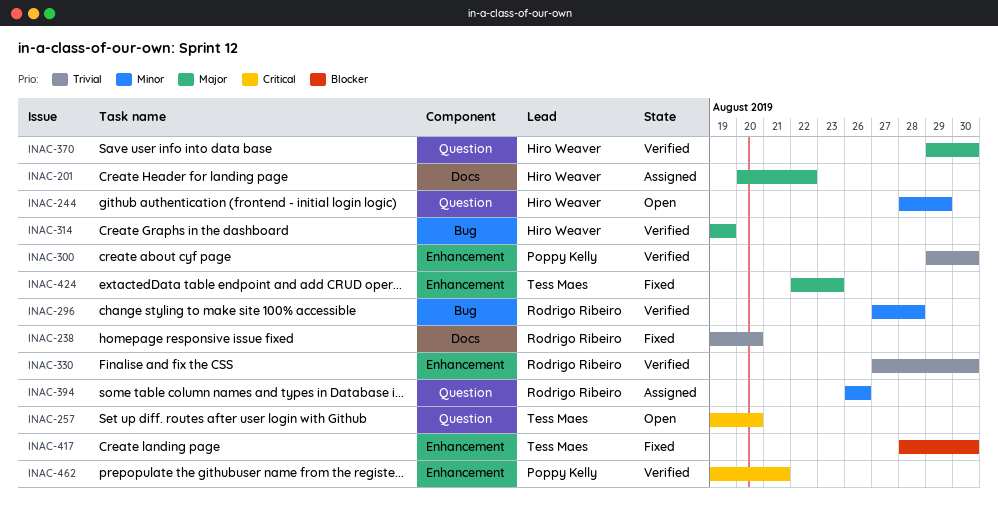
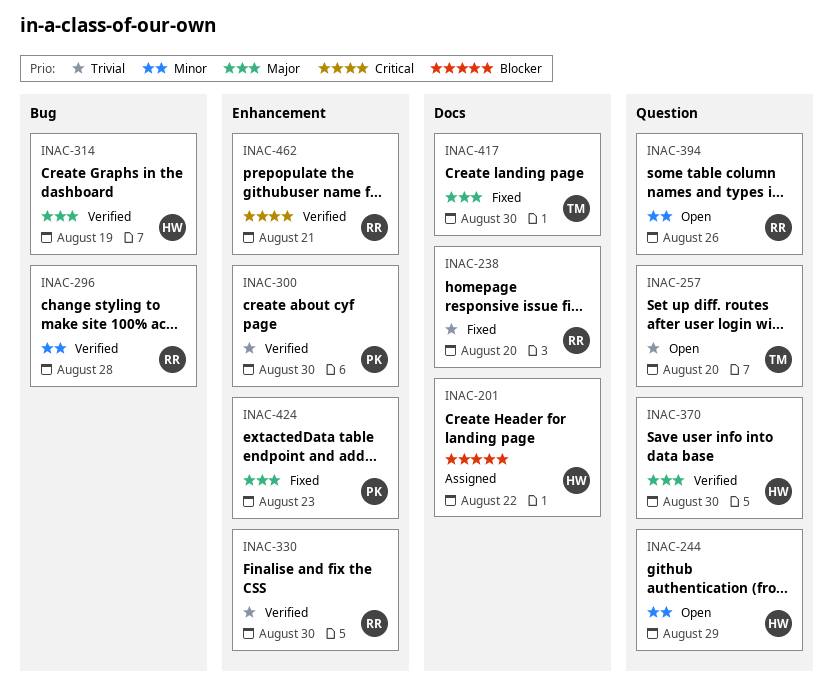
INAC-201, priority: Major -> Blocker
INAC-257, priority: Critical -> Trivial
INAC-394, status: Assigned -> Open
INAC-417, priority: Blocker -> Major
INAC-417, label: Enhancement -> Docs
INAC-424, owner: Tess Maes -> Poppy Kelly
INAC-462, owner: Poppy Kelly -> Rodrigo Ribeiro

